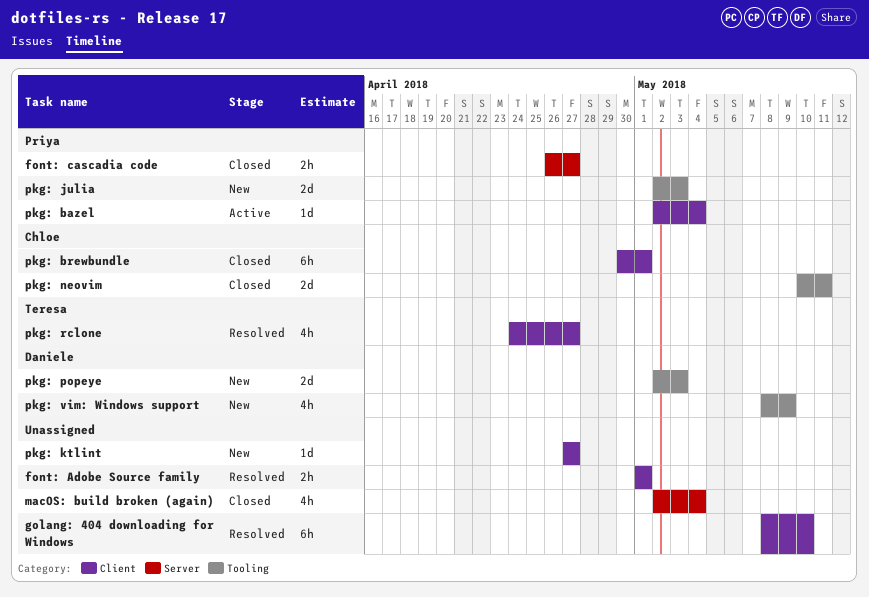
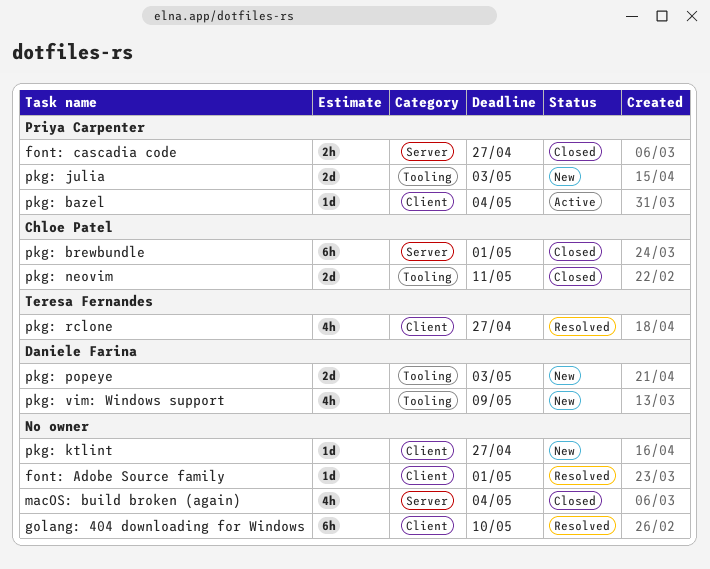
font: Adobe Source family, estimate: 2h -> 1d
pkg: brewbundle, label: Client -> Server

